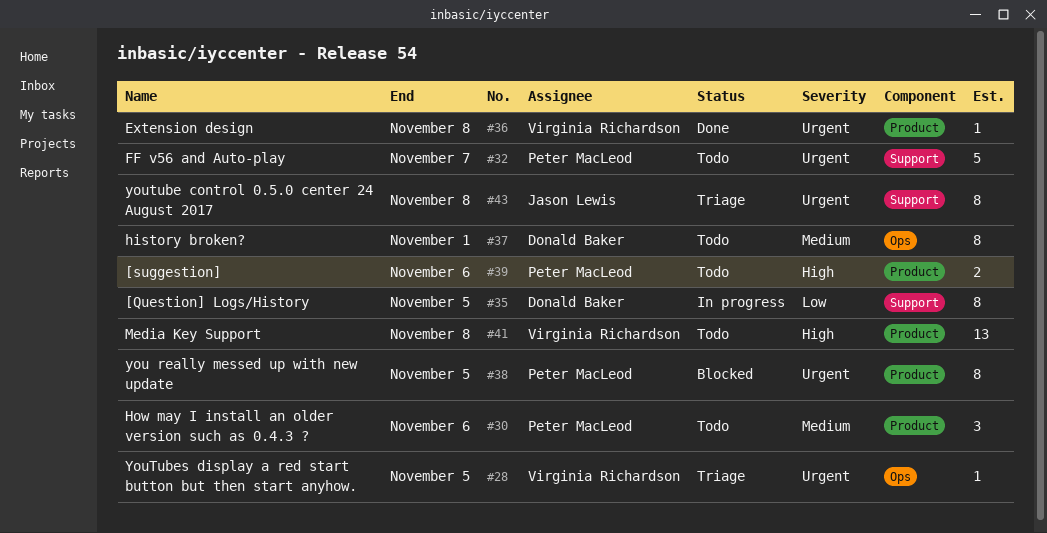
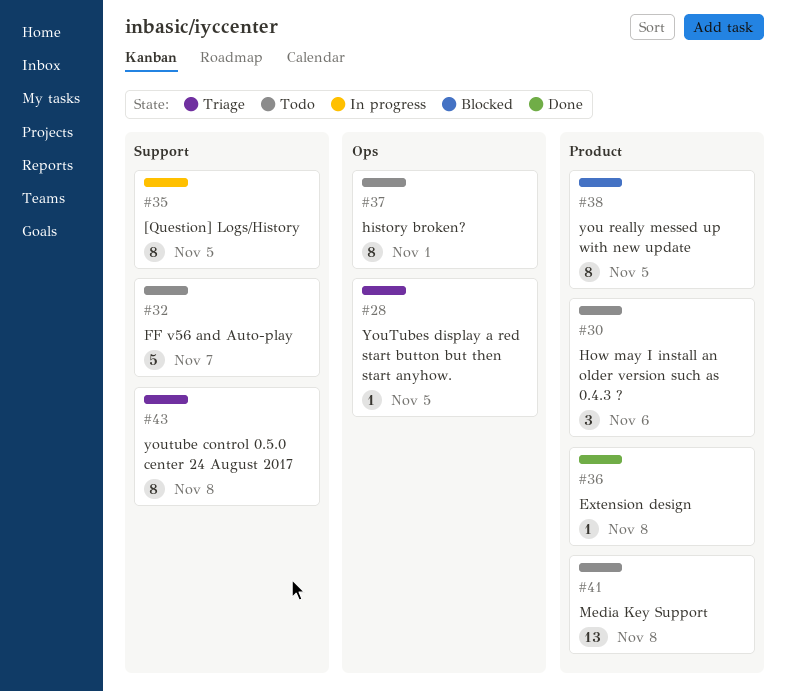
#39: present -> none

